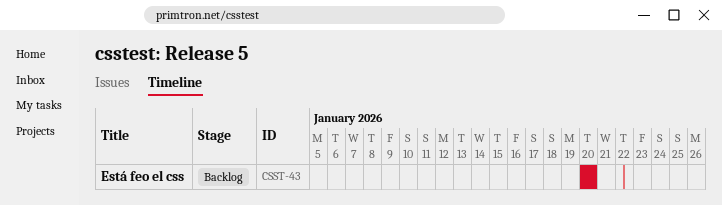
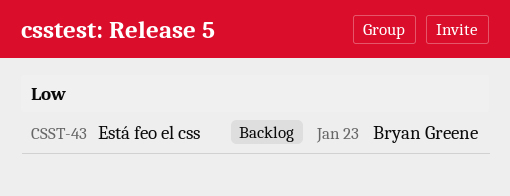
CSST-43, due: Jan 20 -> Jan 23

